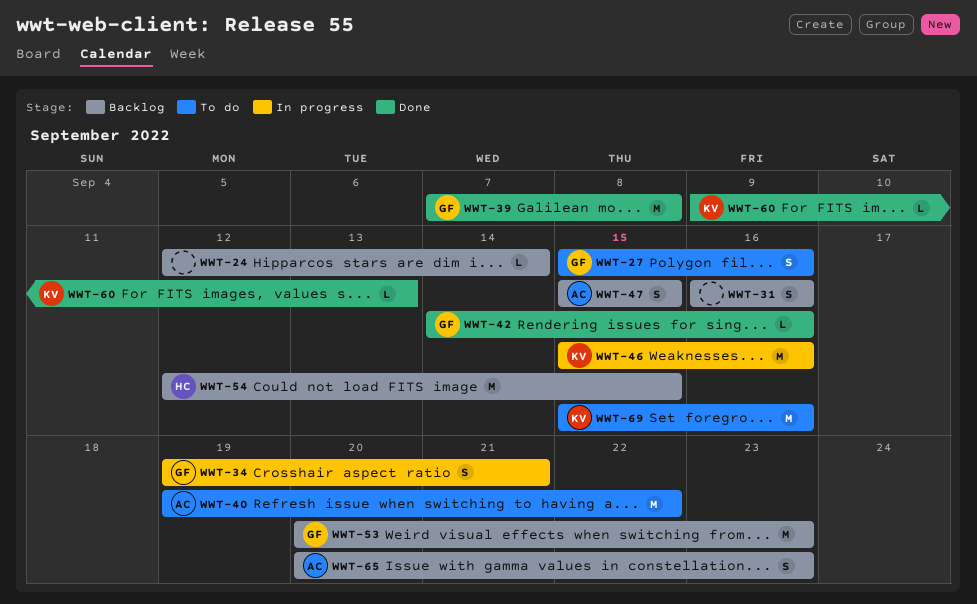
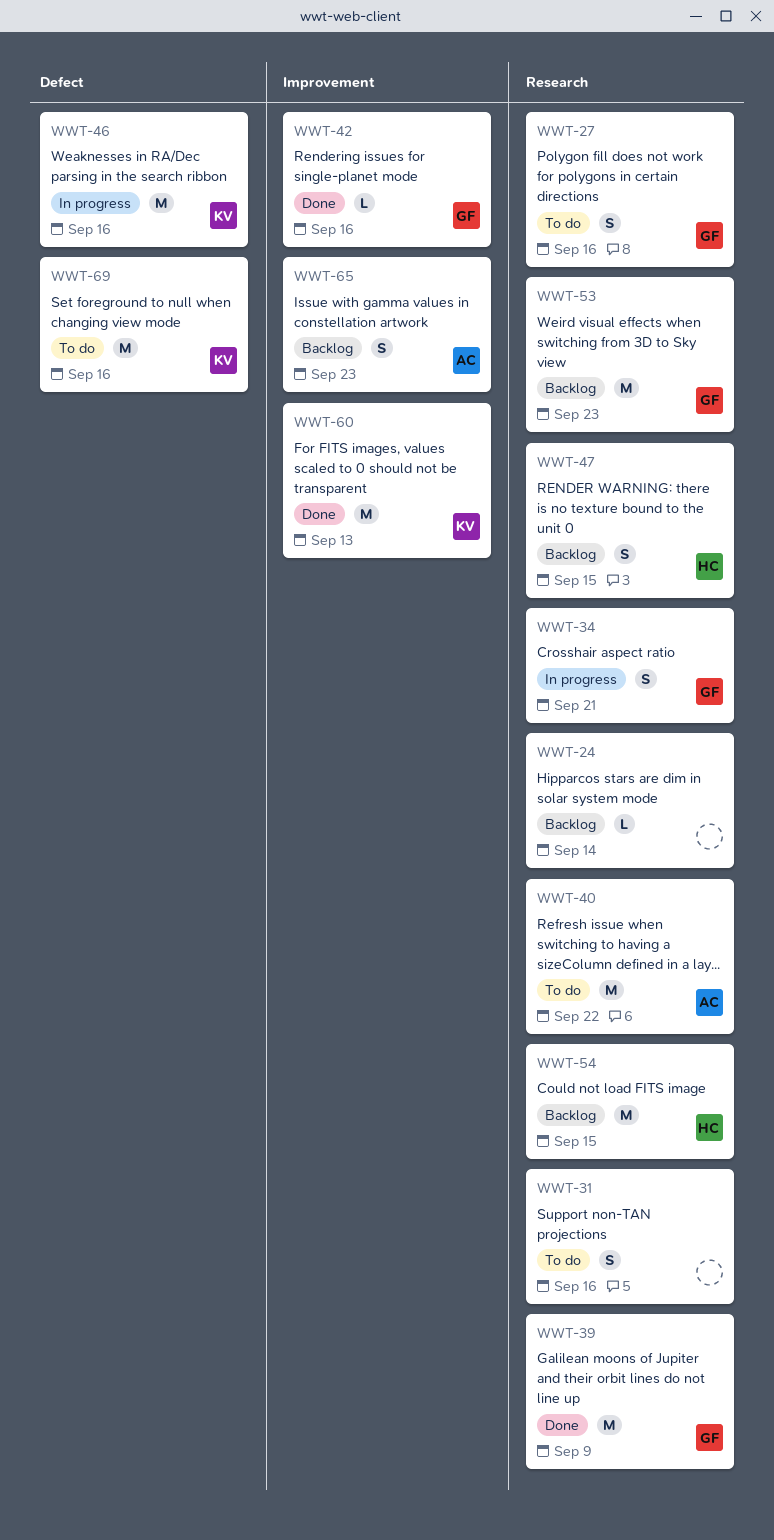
WWT-31, status: Backlog -> To do
WWT-39, due: Sep 8 -> Sep 9
WWT-47, owner: AC -> HC
WWT-60, estimate: L -> M

